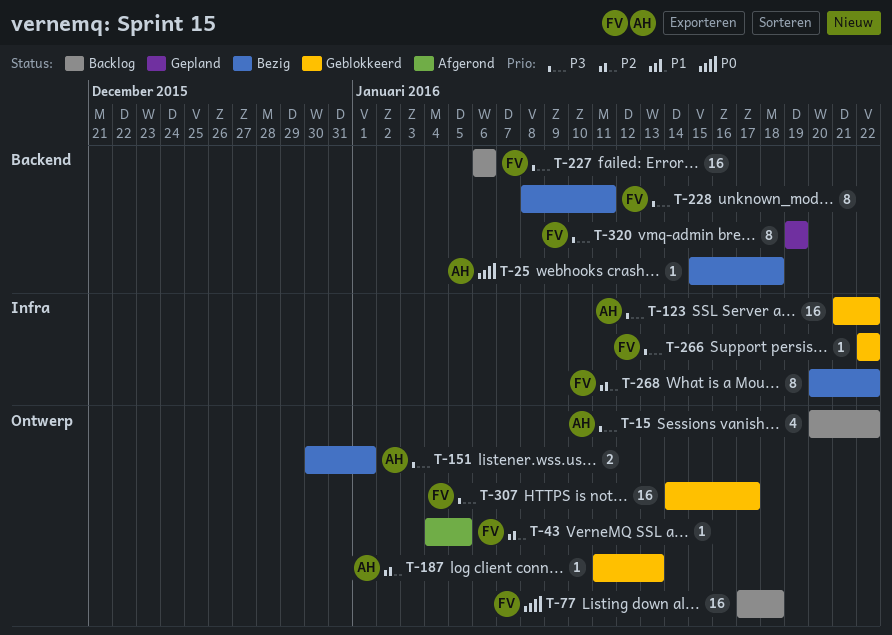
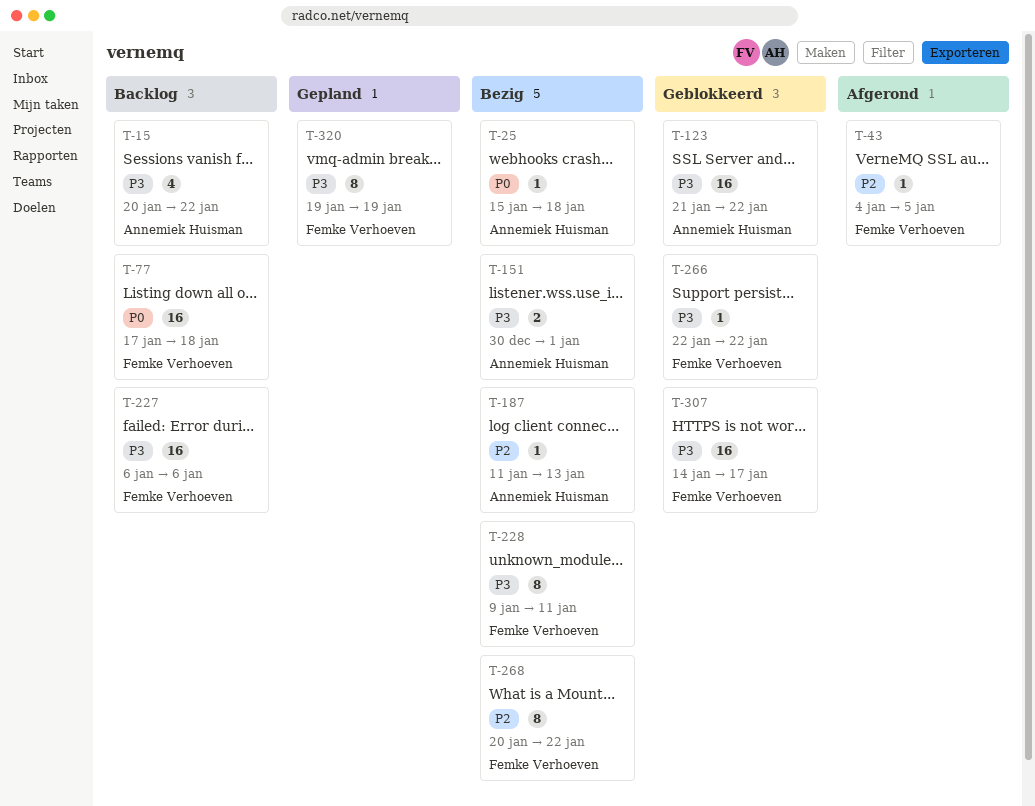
T-187, status: Geblokkeerd -> Bezig
T-228, start: Jan 8 -> Jan 9

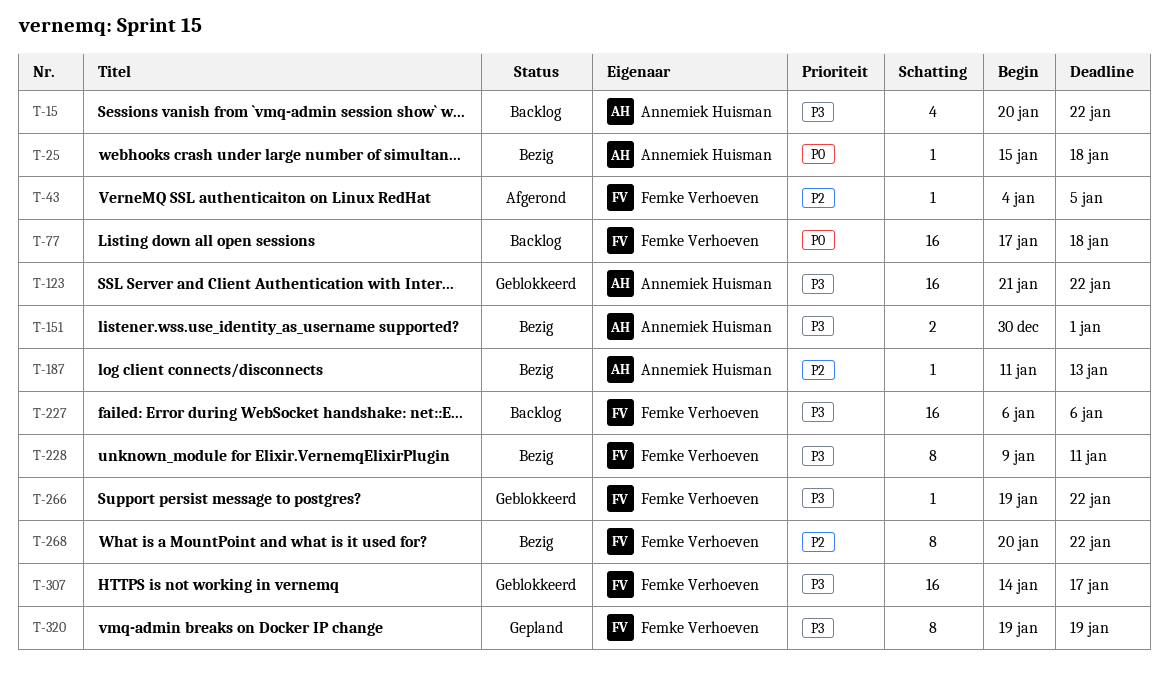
T-266, start: Jan 22 -> Jan 19

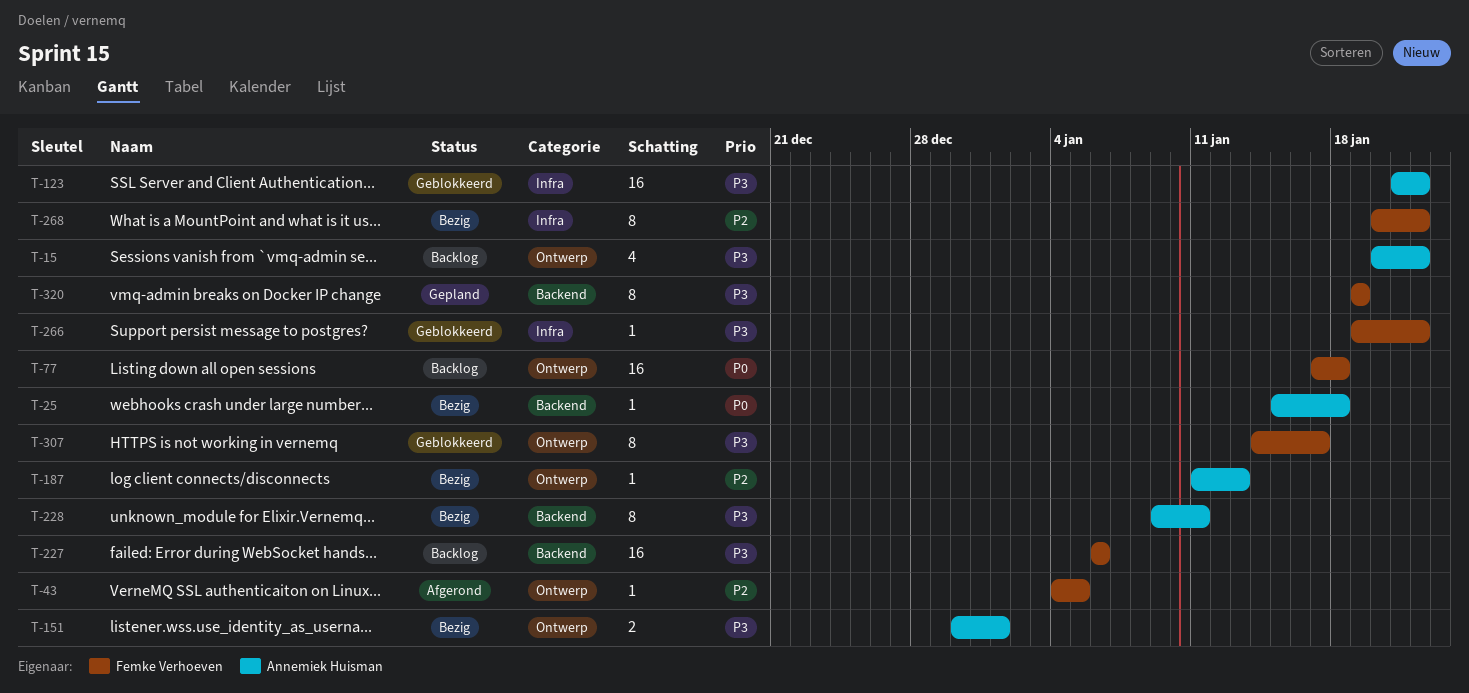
T-228, owner: Femke Verhoeven -> Annemiek Huisman
T-307, estimate: 16 -> 8

